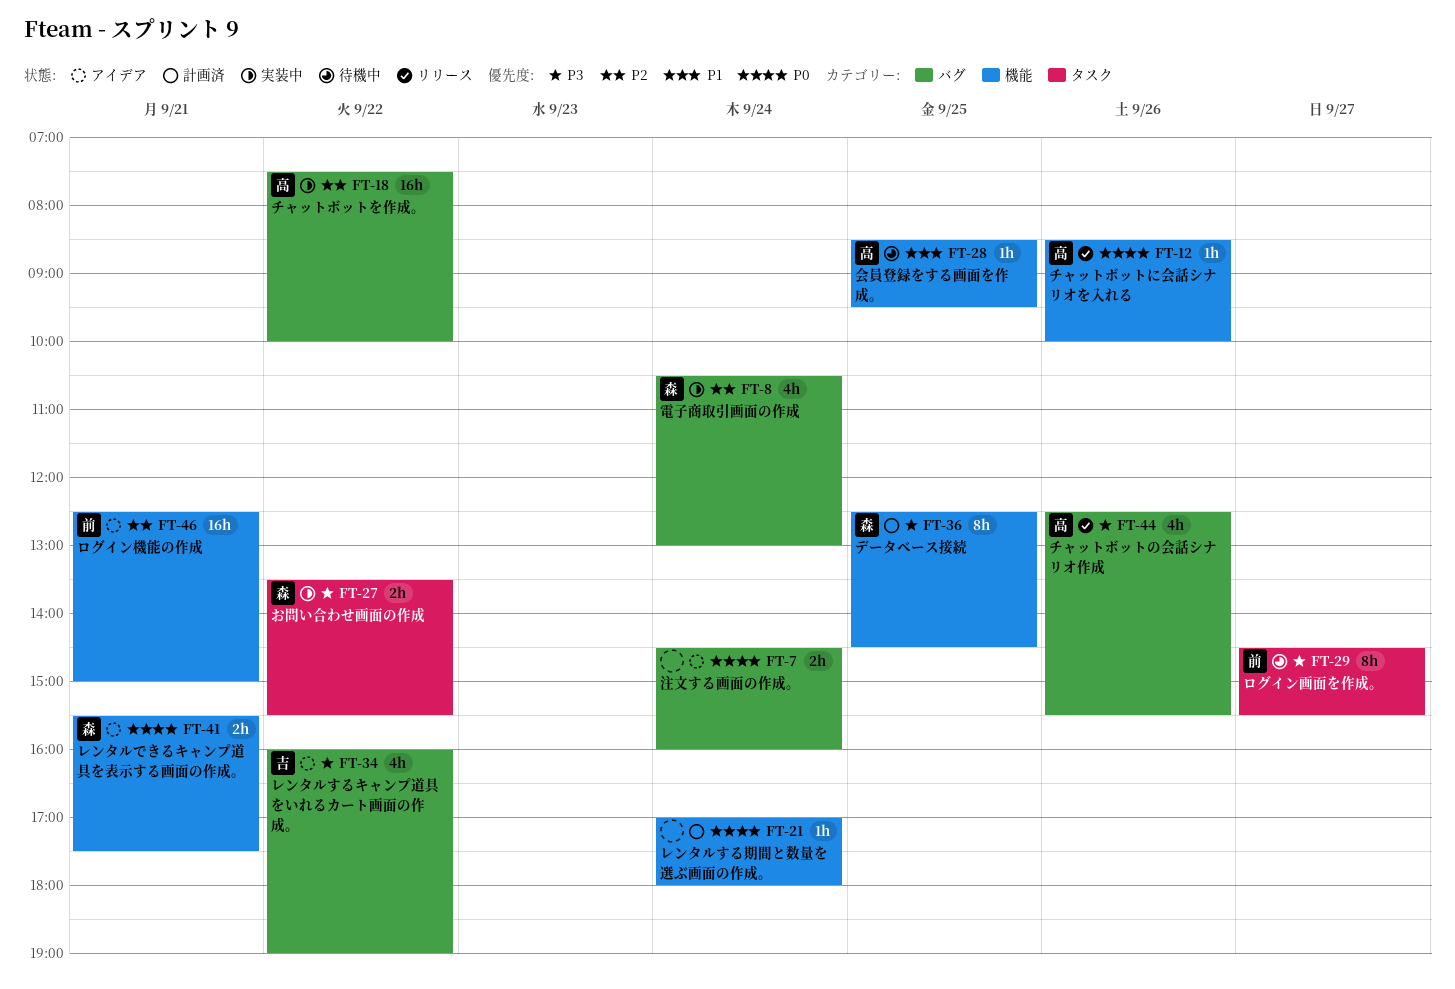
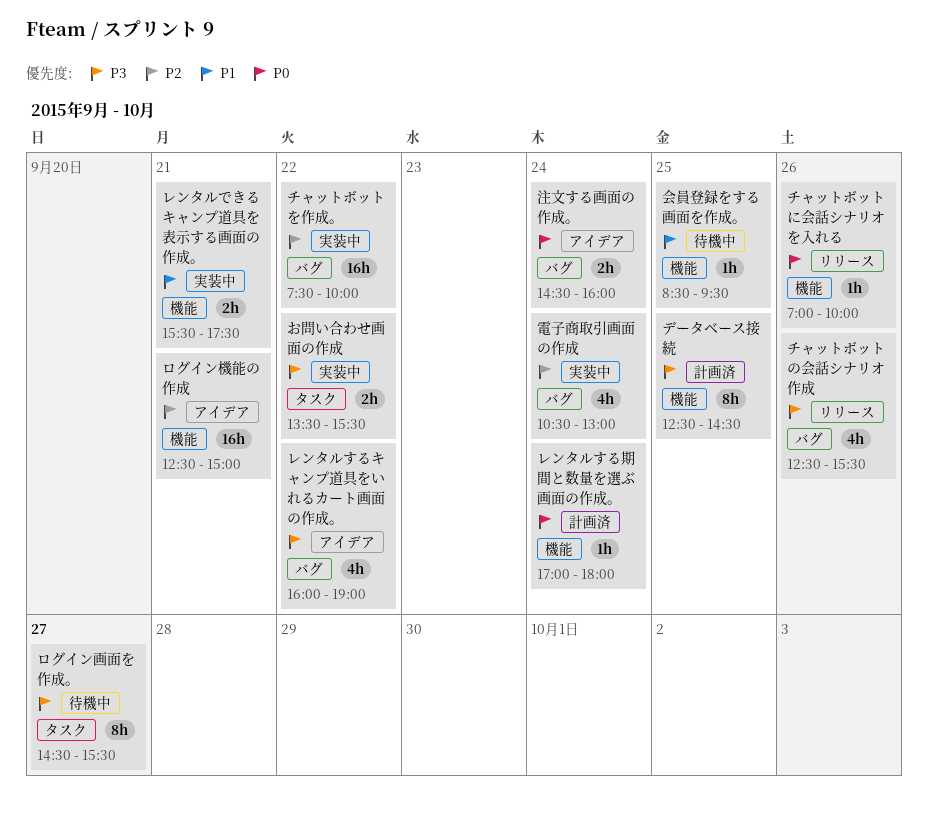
チャットボットに会話シナリオを入れる, begins: 08:30 -> 07:00
レンタルできるキャンプ道具を表示する画面の作成。, status: アイデア -> 実装中
レンタルできるキャンプ道具を表示する画面の作成。, priority: P0 -> P1

